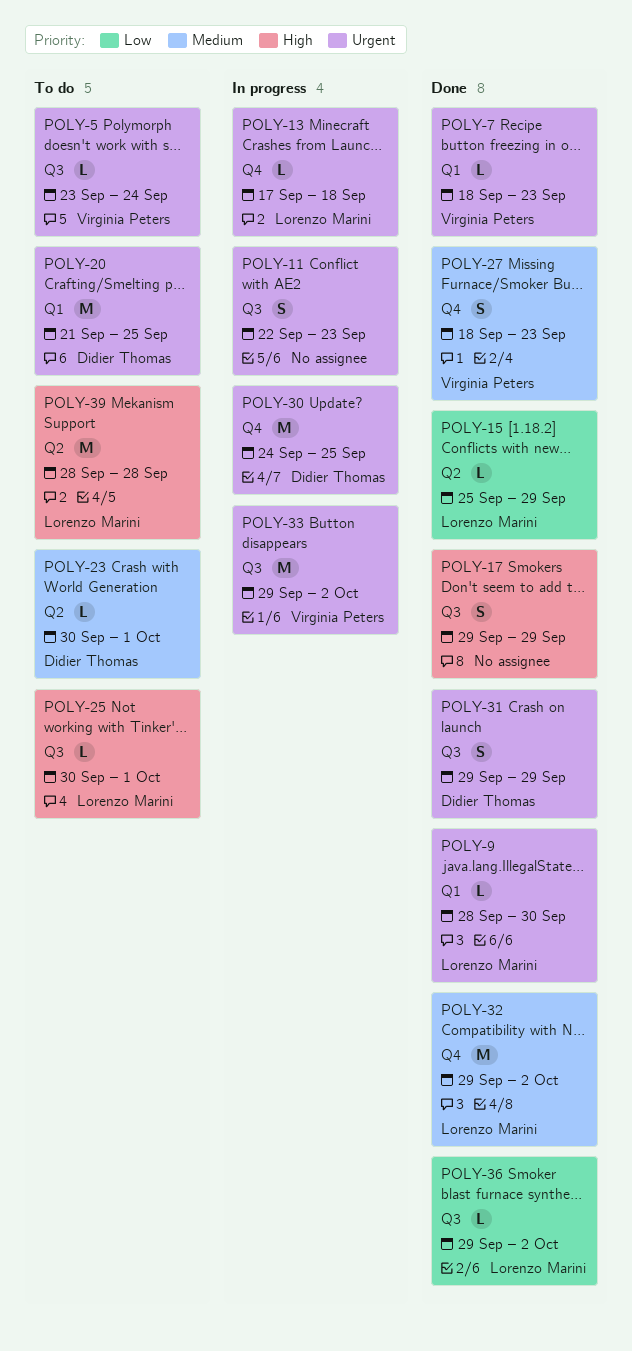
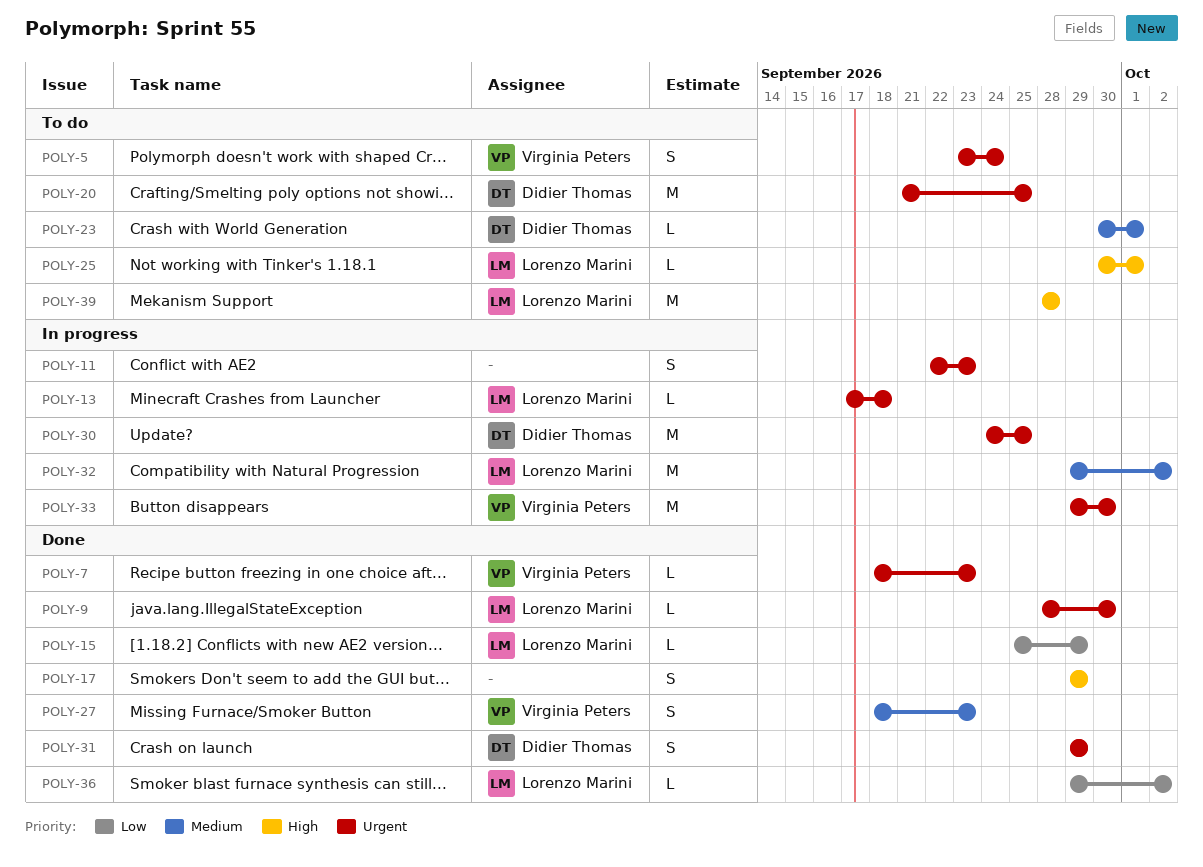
POLY-5, estimate: L -> S
POLY-32, status: Done -> In progress
POLY-33, due: Oct 2 -> Sep 30

